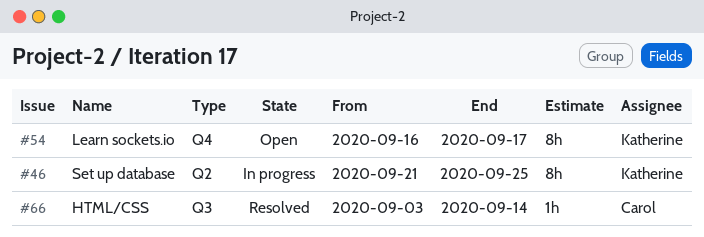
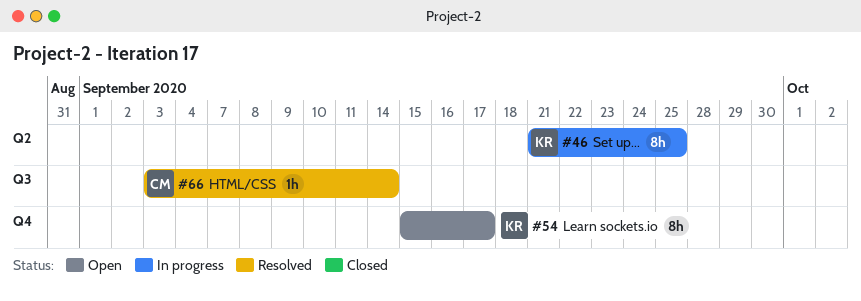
#54, start: Sep 16 -> Sep 15

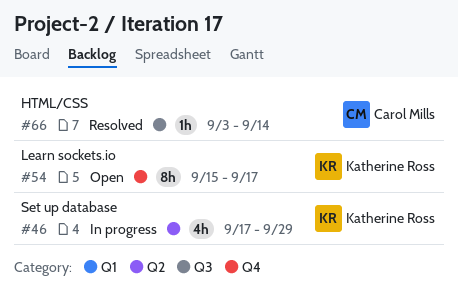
#46, estimate: 8h -> 4h
#46, start: Sep 21 -> Sep 17
#46, due: Sep 25 -> Sep 29

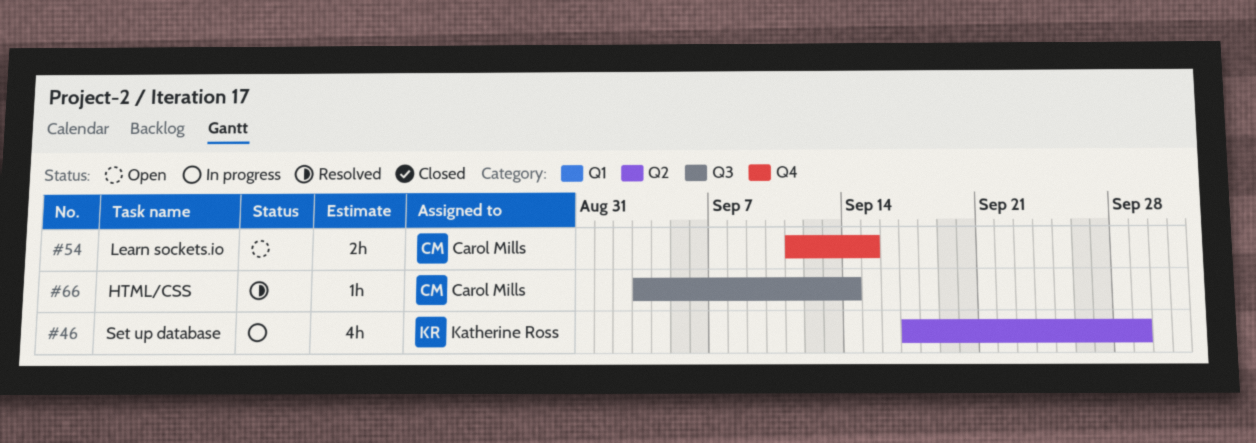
#54, owner: Katherine Ross -> Carol Mills
#54, estimate: 8h -> 2h
#54, start: Sep 15 -> Sep 11
#54, due: Sep 17 -> Sep 15

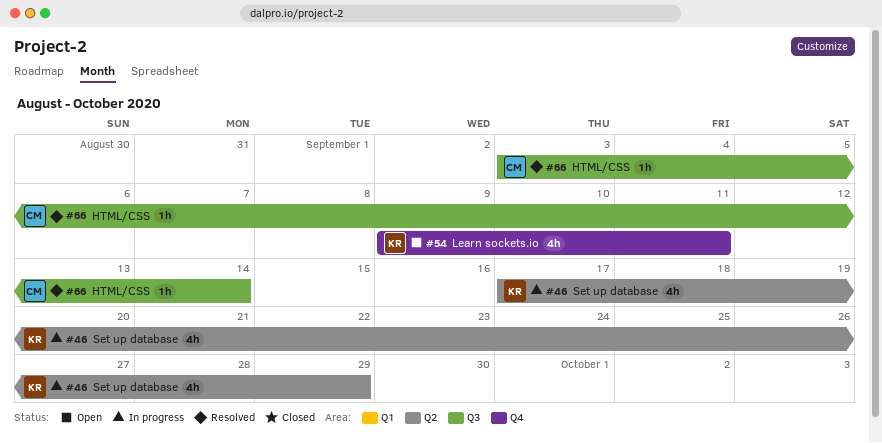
#54, owner: Carol Mills -> Katherine Ross
#54, estimate: 2h -> 4h
#54, start: Sep 11 -> Sep 9
#54, due: Sep 15 -> Sep 11

